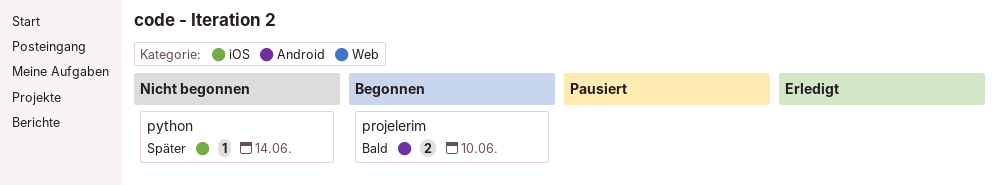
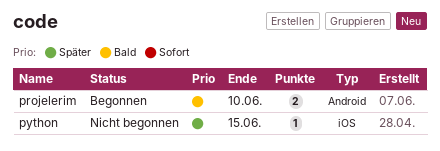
python, due: Jun 14 -> Jun 15

